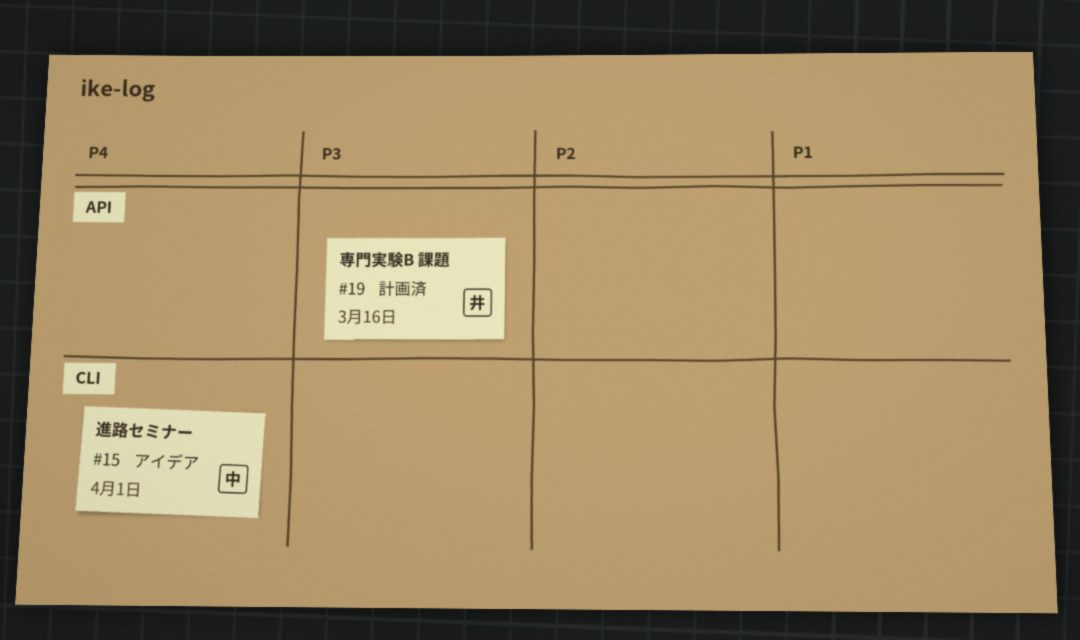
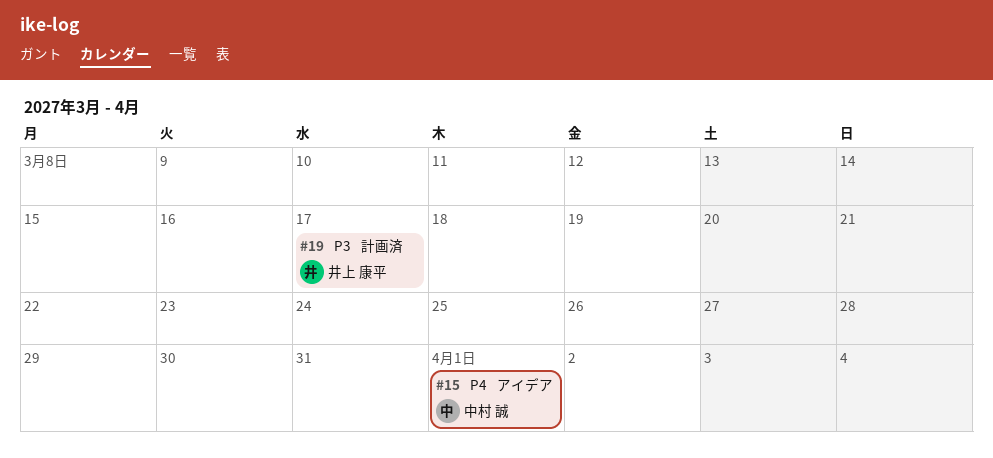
#19, due: Mar 16 -> Mar 17

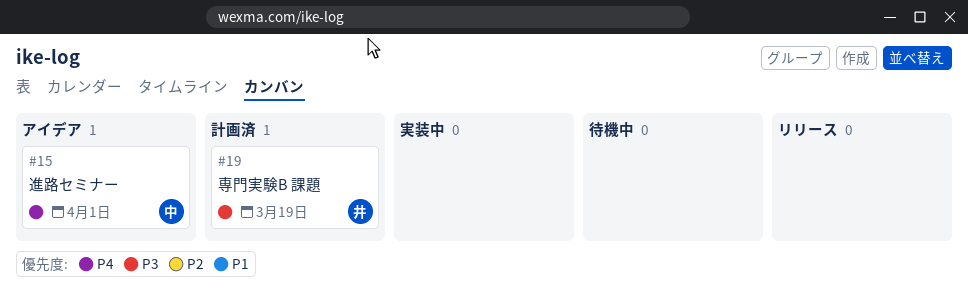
#19, due: Mar 17 -> Mar 19

